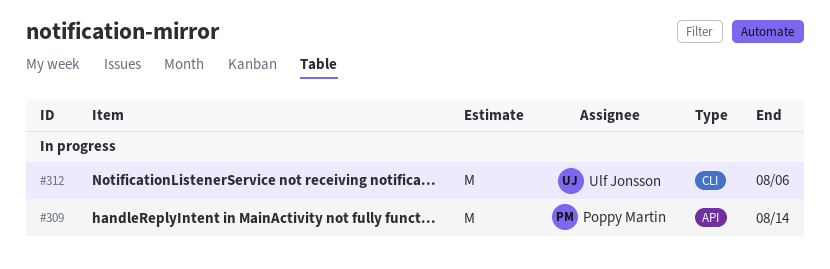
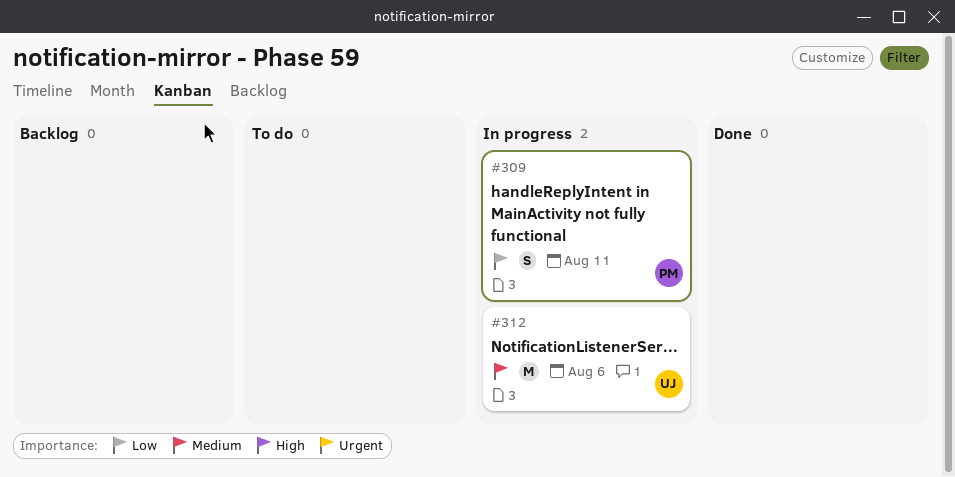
#309, estimate: M -> S
#309, due: Aug 14 -> Aug 11

